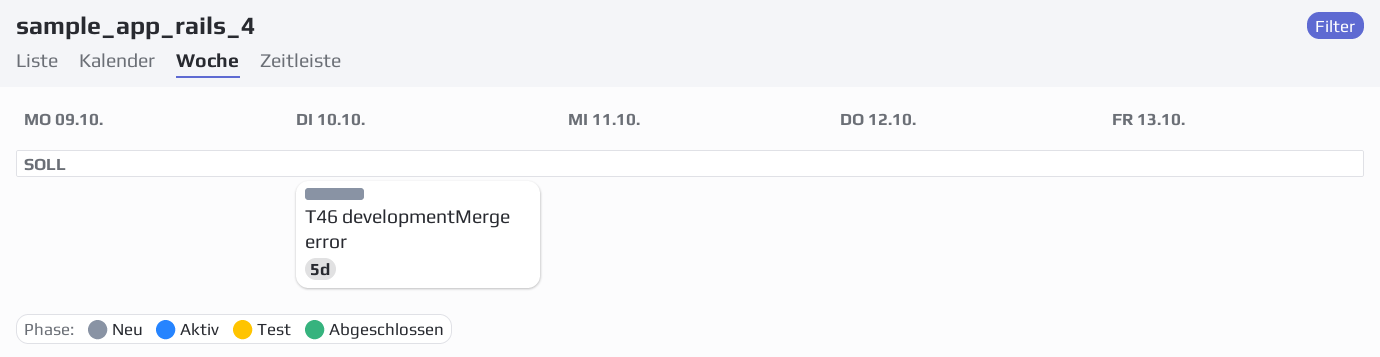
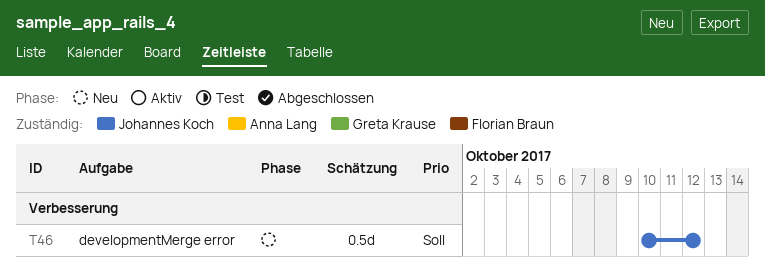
T46, estimate: 5d -> 0.5d
T46, due: Oct 10 -> Oct 12

